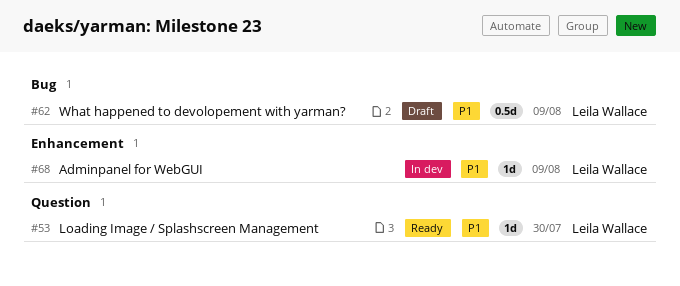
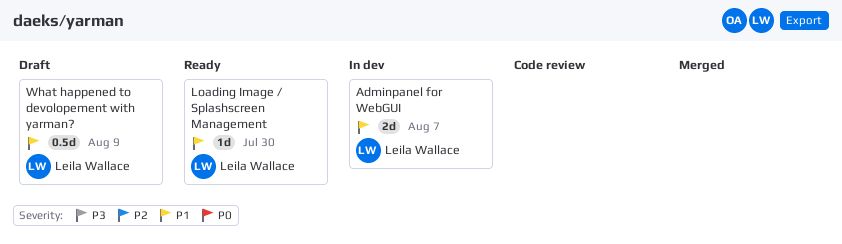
Adminpanel for WebGUI, estimate: 1d -> 2d
Adminpanel for WebGUI, due: Aug 9 -> Aug 7

